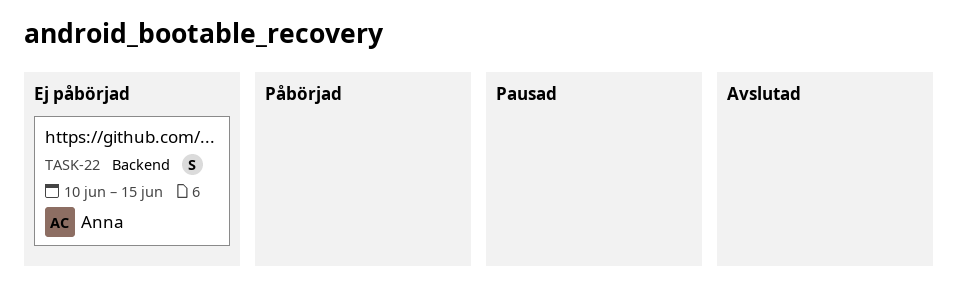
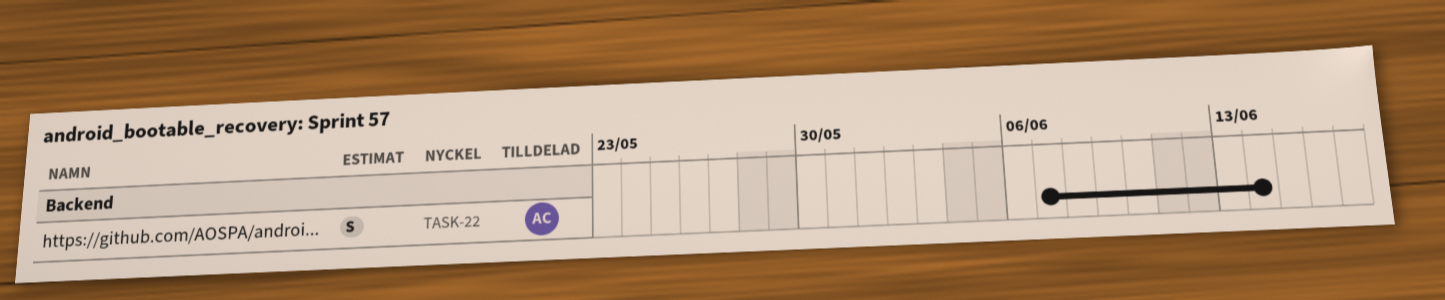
TASK-22, start: Jun 10 -> Jun 7
TASK-22, due: Jun 15 -> Jun 14

